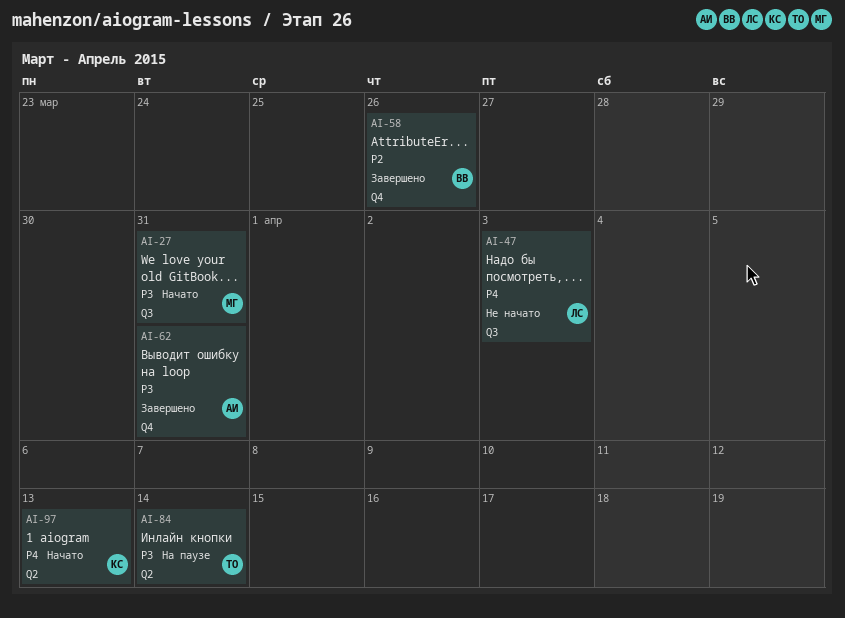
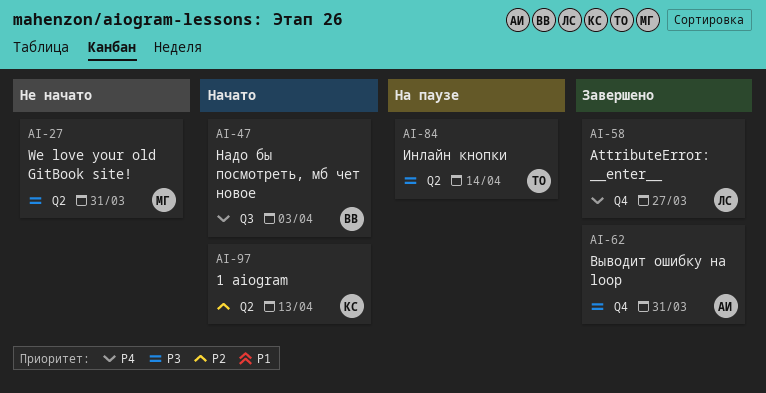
AI-27, status: Начато -> Не начато
AI-27, label: Q3 -> Q2
AI-47, status: Не начато -> Начато
AI-47, owner: ЛС -> ВВ
AI-58, owner: ВВ -> ЛС
AI-58, priority: P2 -> P4
AI-58, due: Mar 26 -> Mar 27
AI-97, priority: P4 -> P2

